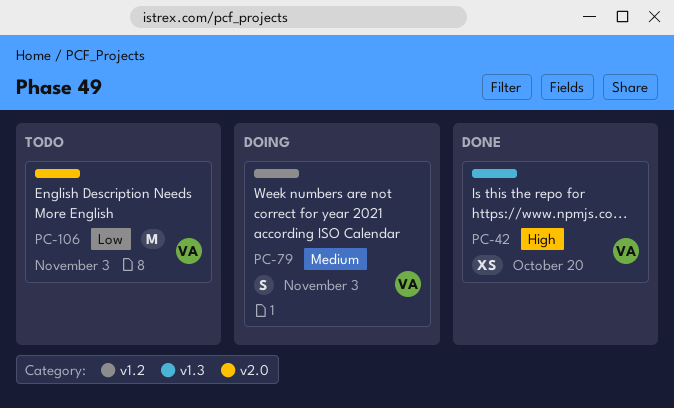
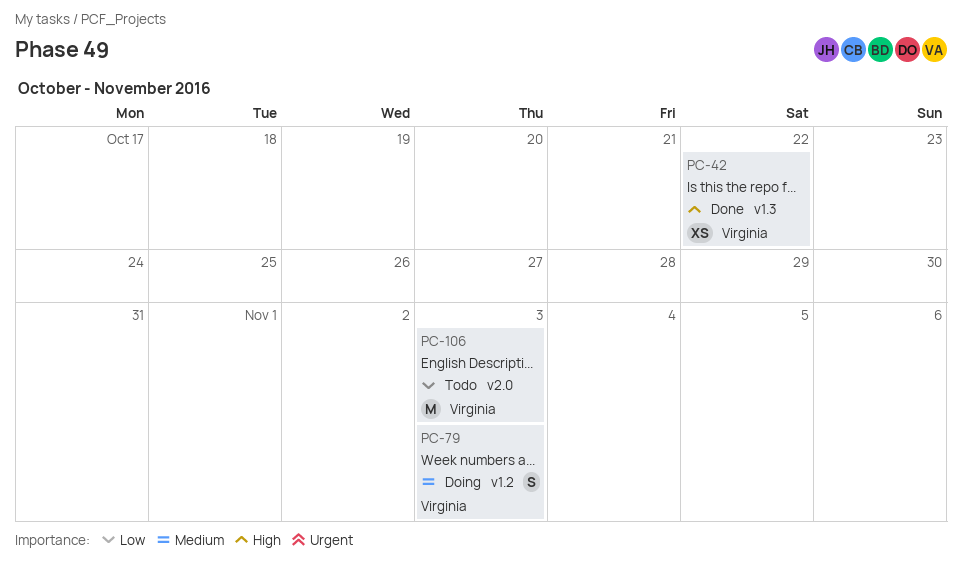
PC-42, due: Oct 20 -> Oct 22

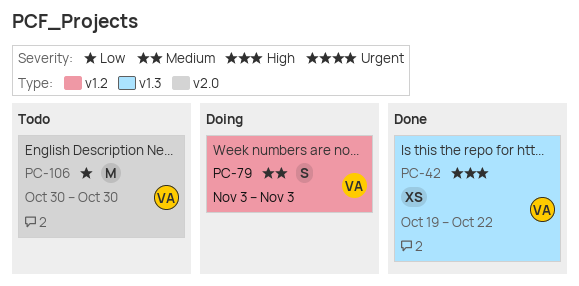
PC-106, due: Nov 3 -> Oct 30

